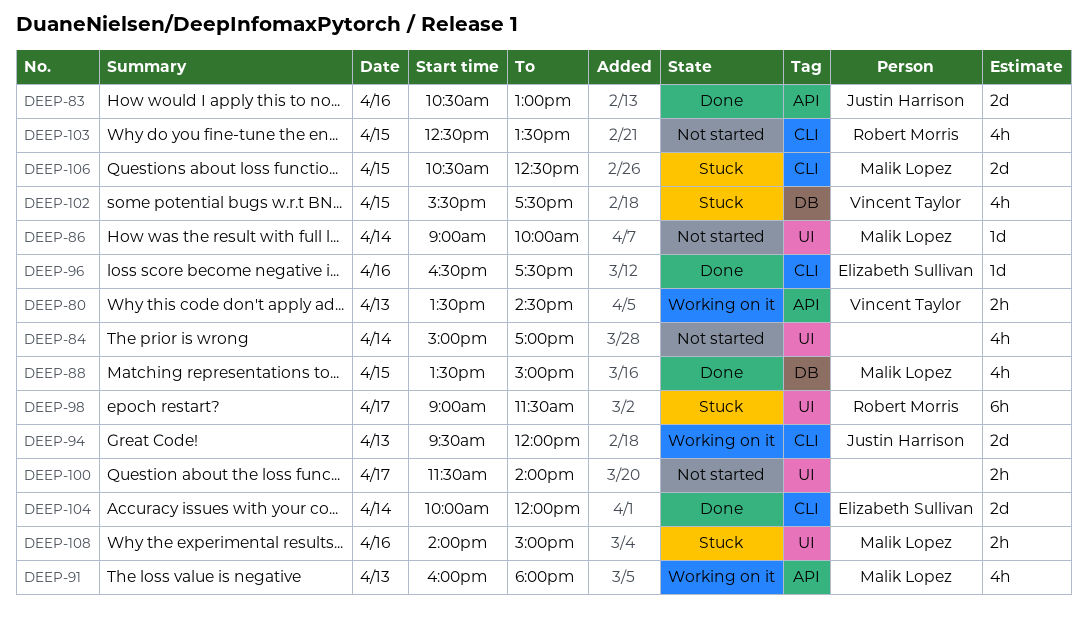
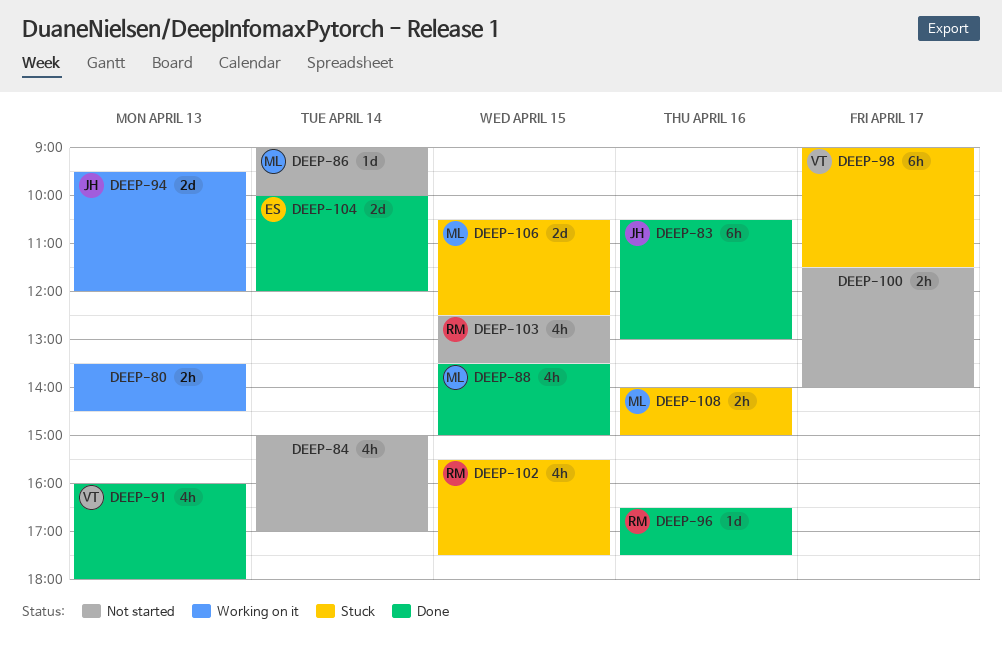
DEEP-80, owner: Vincent Taylor -> none
DEEP-83, estimate: 2d -> 6h
DEEP-91, status: Working on it -> Done
DEEP-91, owner: Malik Lopez -> Vincent Taylor
DEEP-96, owner: Elizabeth Sullivan -> Robert Morris
DEEP-98, owner: Robert Morris -> Vincent Taylor
DEEP-102, owner: Vincent Taylor -> Robert Morris

